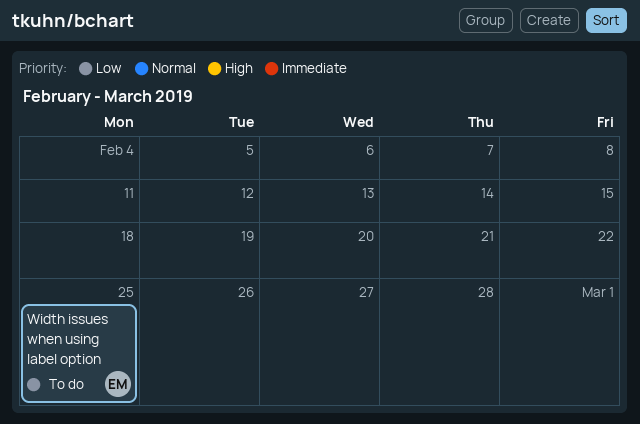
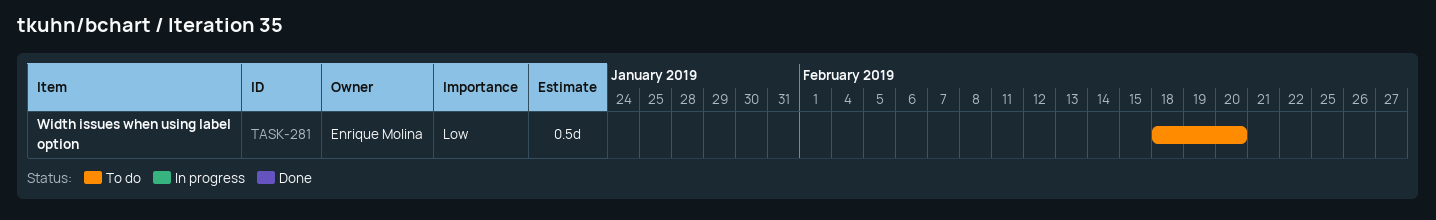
Width issues when using label option, due: Feb 25 -> Feb 20

